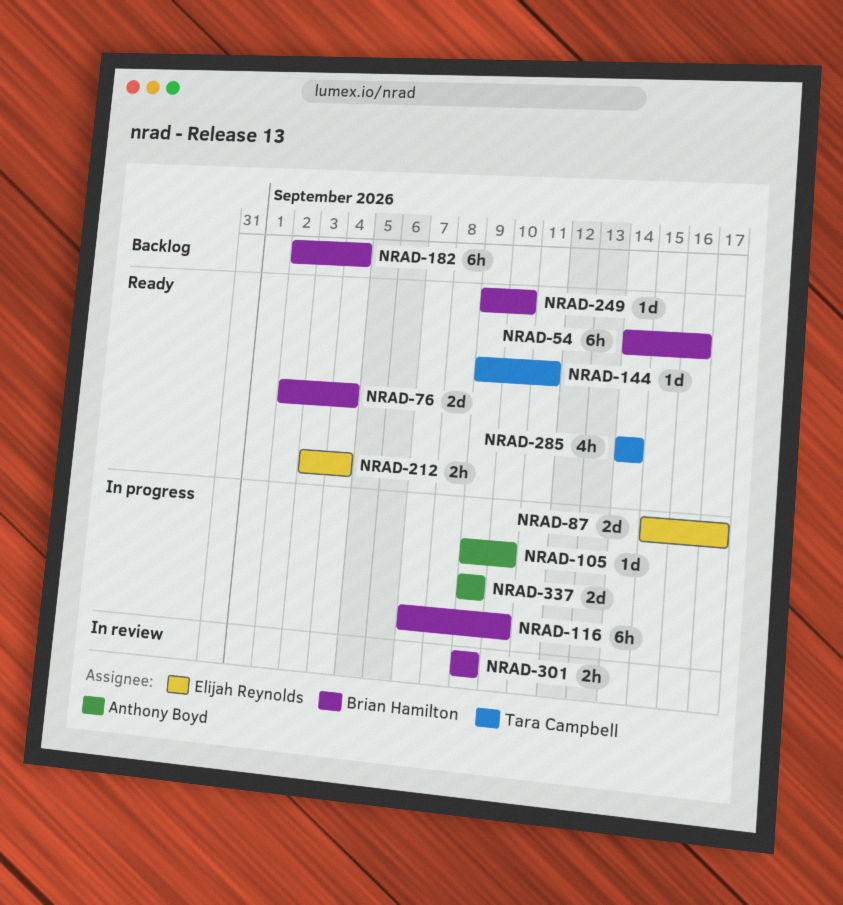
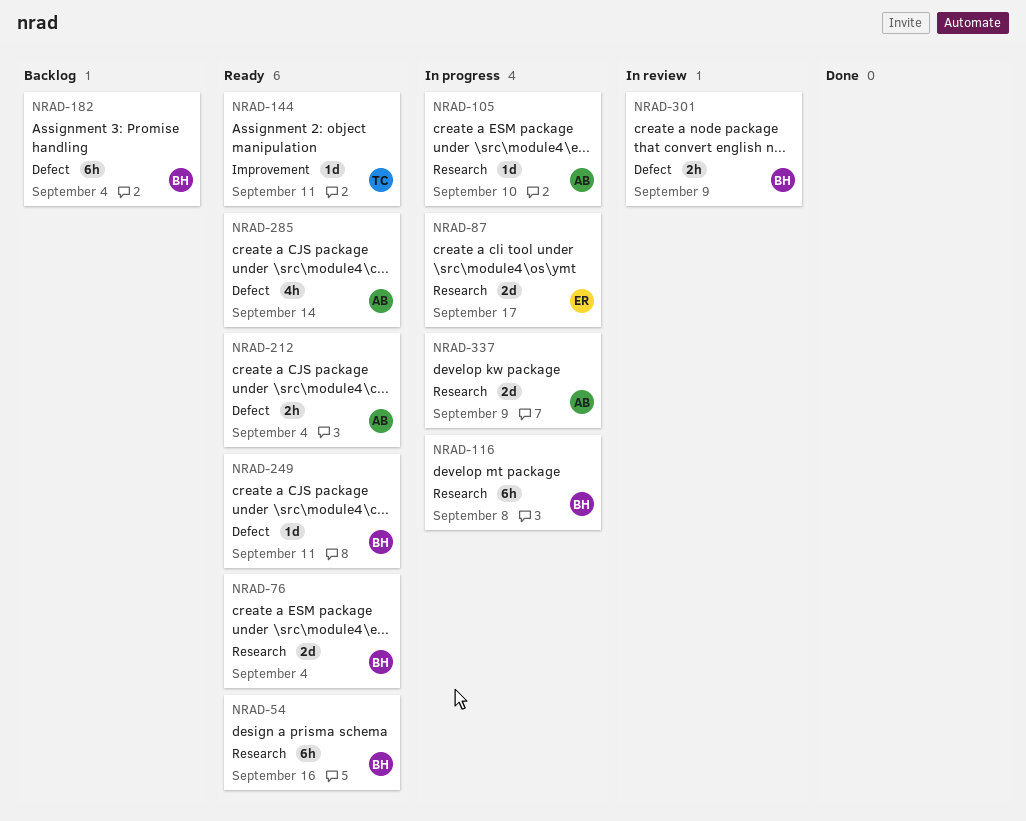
NRAD-116, due: Sep 10 -> Sep 8
NRAD-212, owner: Elijah Reynolds -> Anthony Boyd
NRAD-249, due: Sep 10 -> Sep 11
NRAD-285, owner: Tara Campbell -> Anthony Boyd

